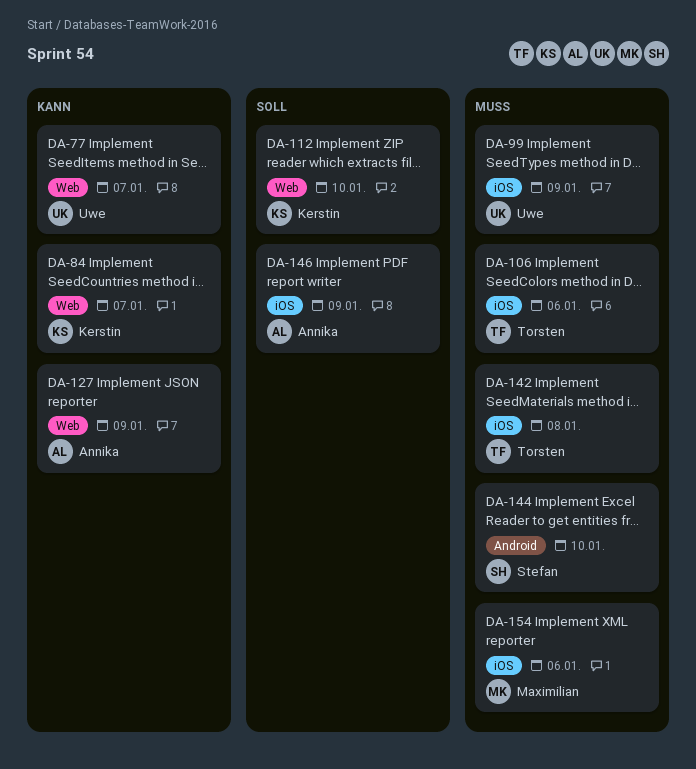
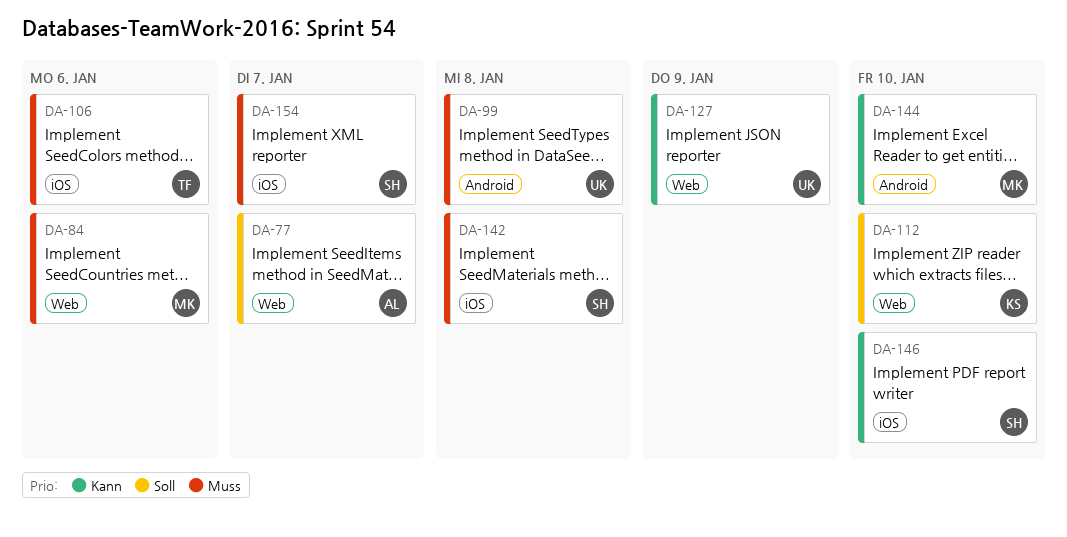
DA-77, owner: Uwe -> Annika
DA-77, priority: Kann -> Soll
DA-84, owner: Kerstin -> Maximilian
DA-84, priority: Kann -> Muss
DA-84, due: Jan 7 -> Jan 6
DA-99, label: iOS -> Android
DA-99, due: Jan 9 -> Jan 8
DA-127, owner: Annika -> Uwe
DA-142, owner: Torsten -> Stefan
DA-144, owner: Stefan -> Maximilian
DA-144, priority: Muss -> Kann
DA-146, owner: Annika -> Stefan
DA-146, priority: Soll -> Kann
DA-146, due: Jan 9 -> Jan 10
DA-154, owner: Maximilian -> Stefan
DA-154, due: Jan 6 -> Jan 7

